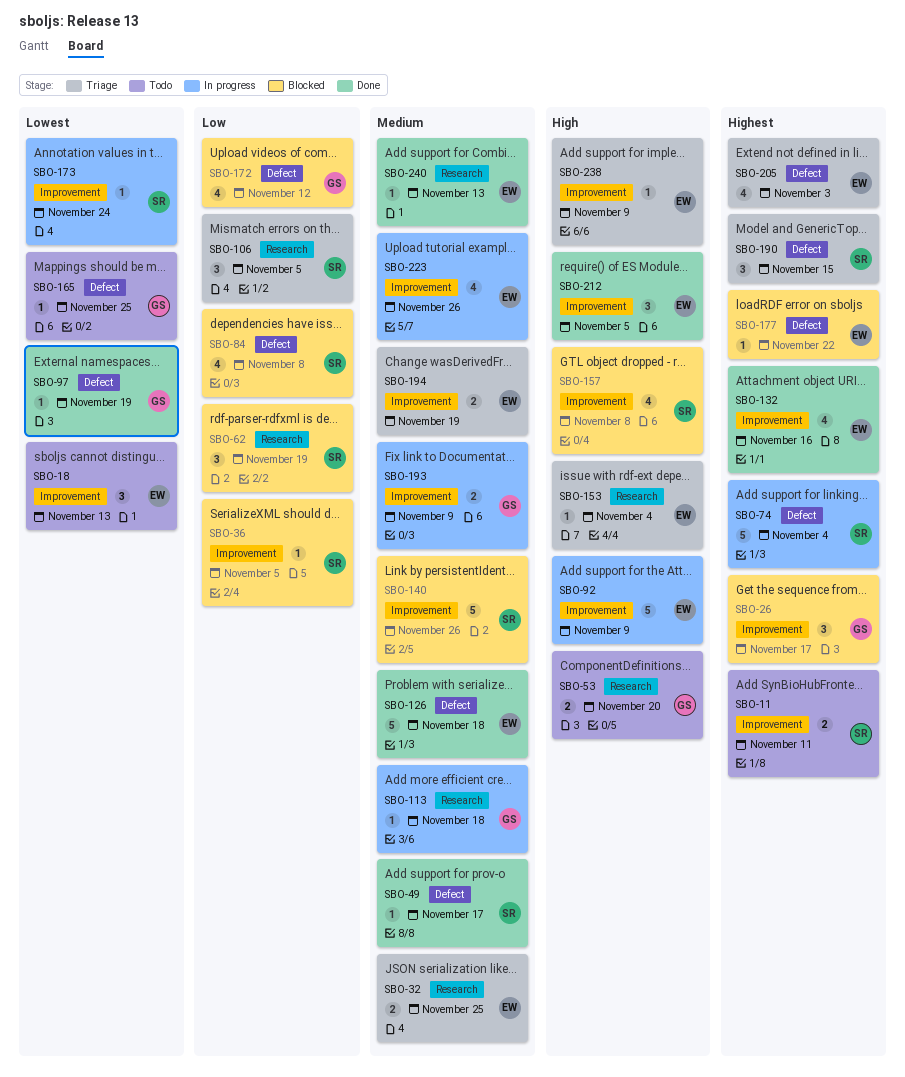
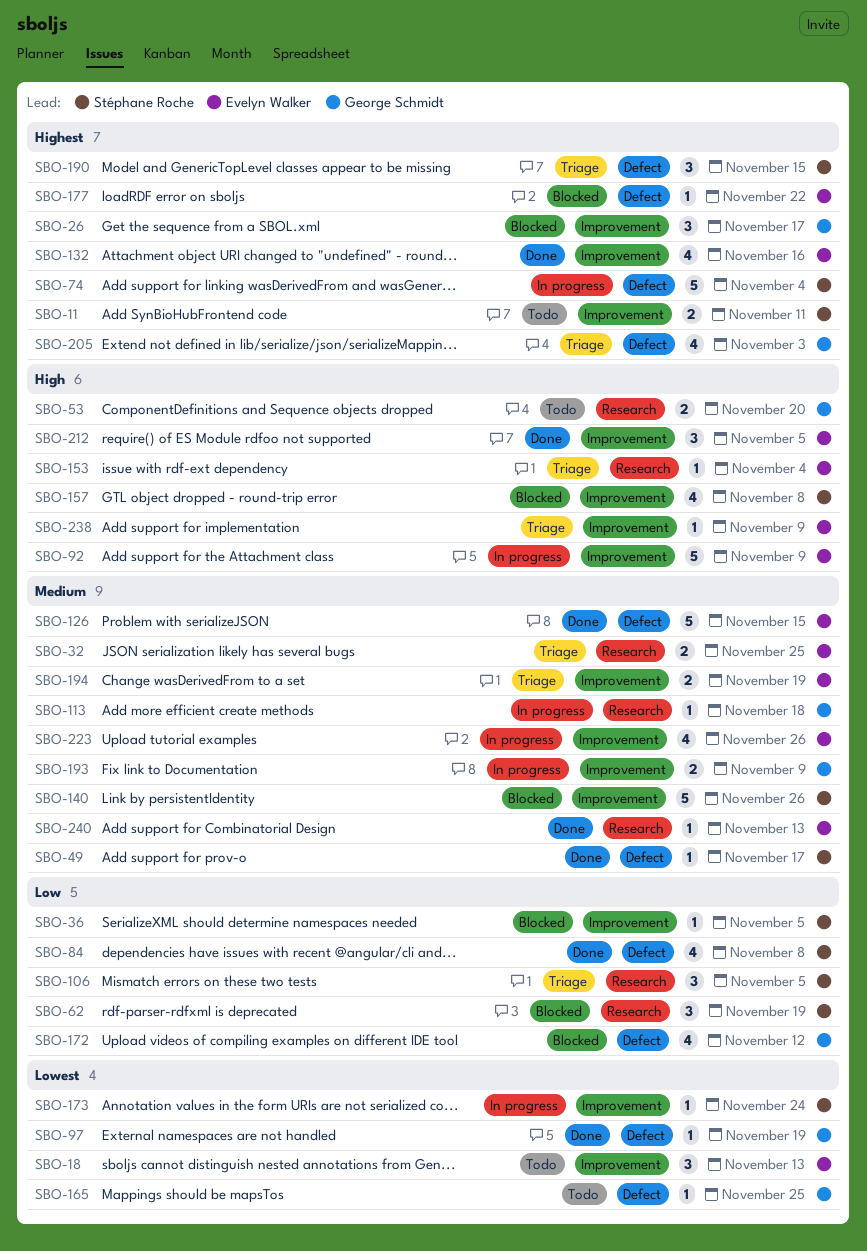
SBO-84, status: Blocked -> Done
SBO-126, due: Nov 18 -> Nov 15
SBO-205, owner: Evelyn Walker -> George Schmidt

